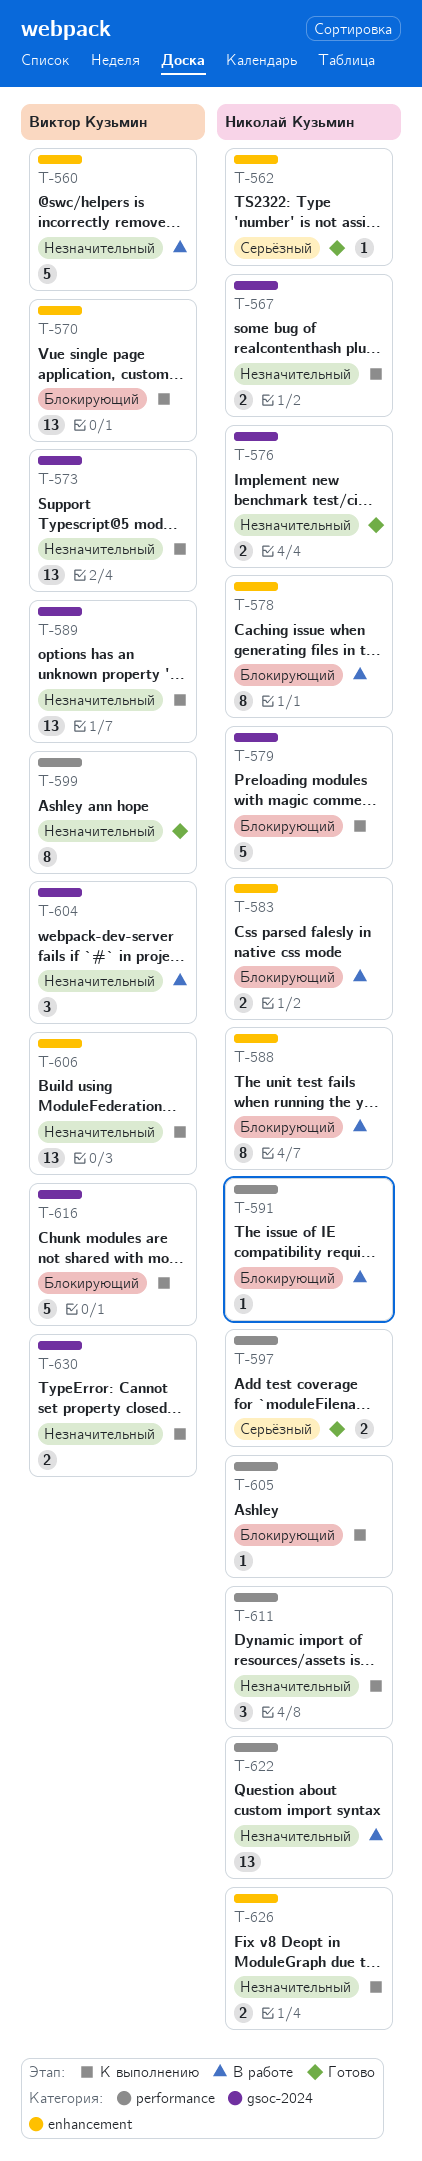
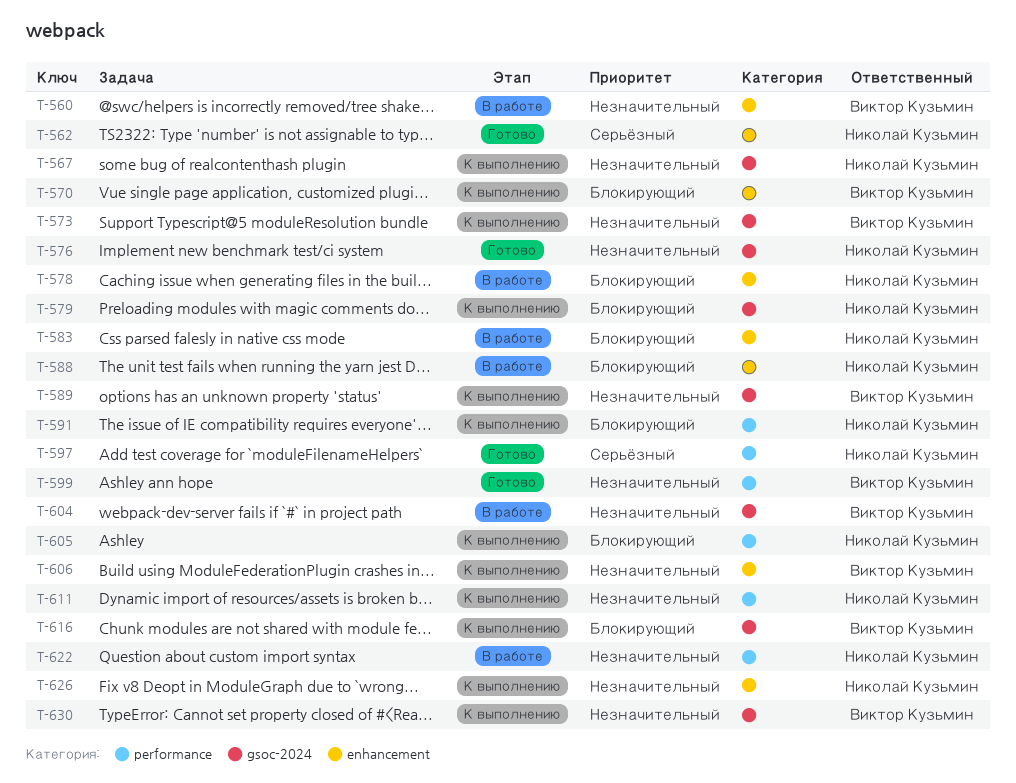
T-591, status: В работе -> К выполнению

